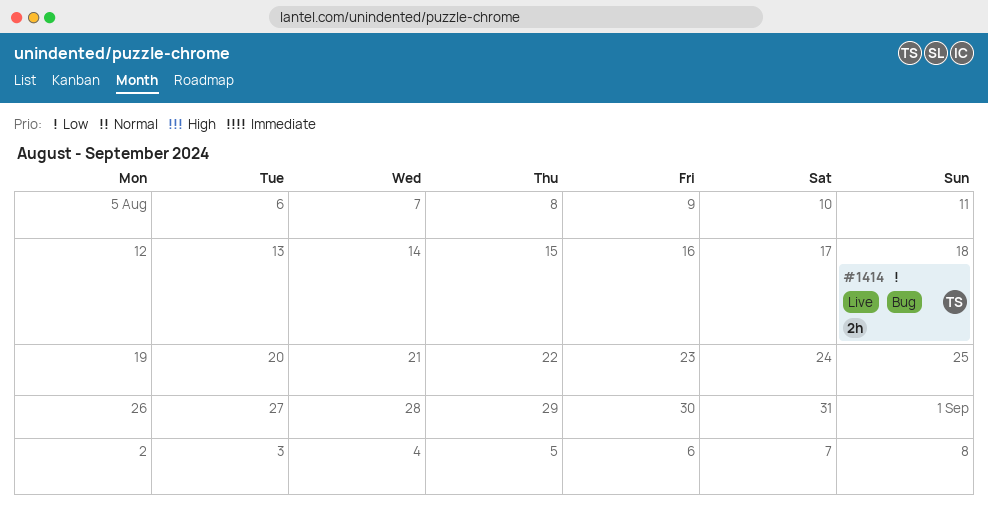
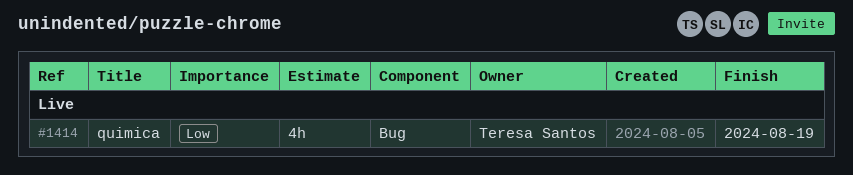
#1414, estimate: 2h -> 4h
#1414, due: Aug 18 -> Aug 19

